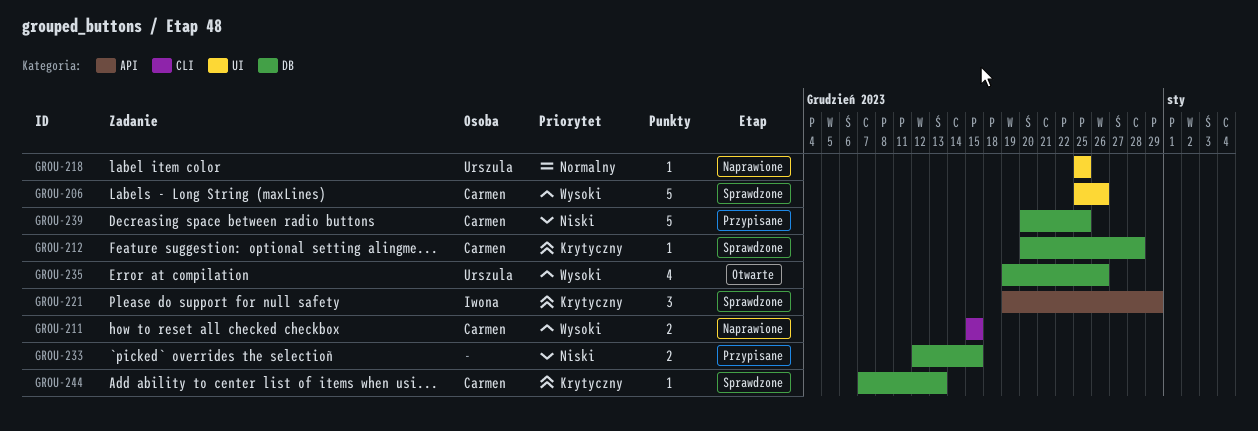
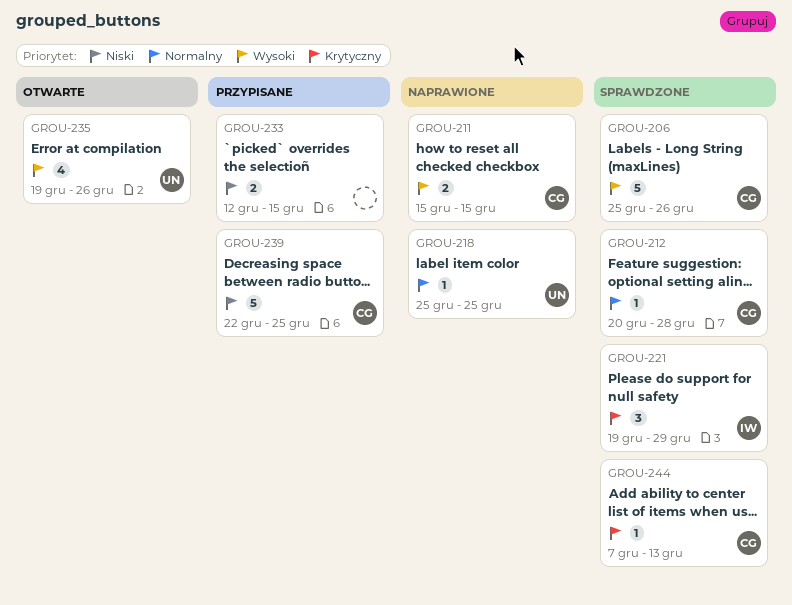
GROU-212, priority: Krytyczny -> Normalny
GROU-239, start: Dec 20 -> Dec 22

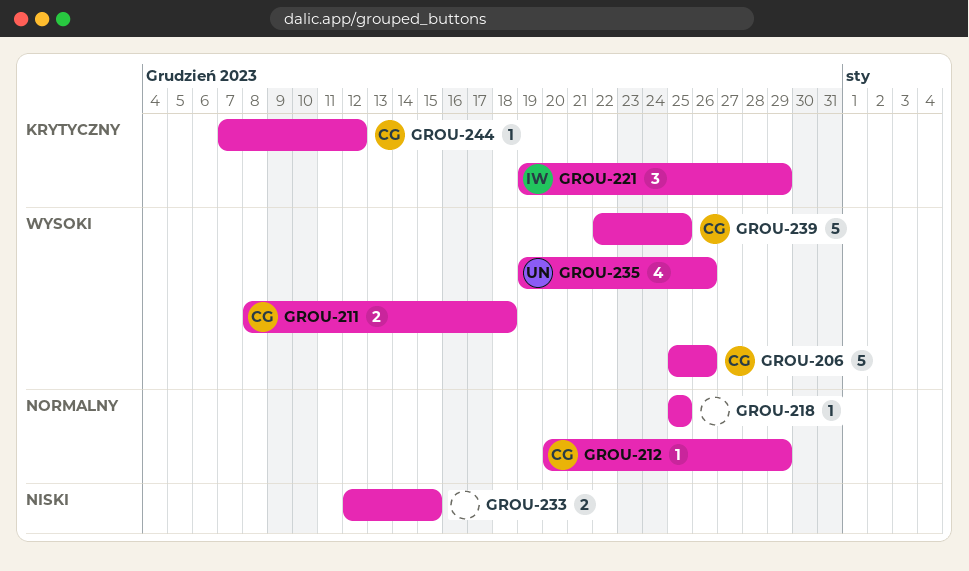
GROU-211, start: Dec 15 -> Dec 8
GROU-211, due: Dec 15 -> Dec 18
GROU-212, due: Dec 28 -> Dec 29
GROU-218, owner: UN -> none
GROU-239, priority: Niski -> Wysoki
GROU-244, due: Dec 13 -> Dec 12

